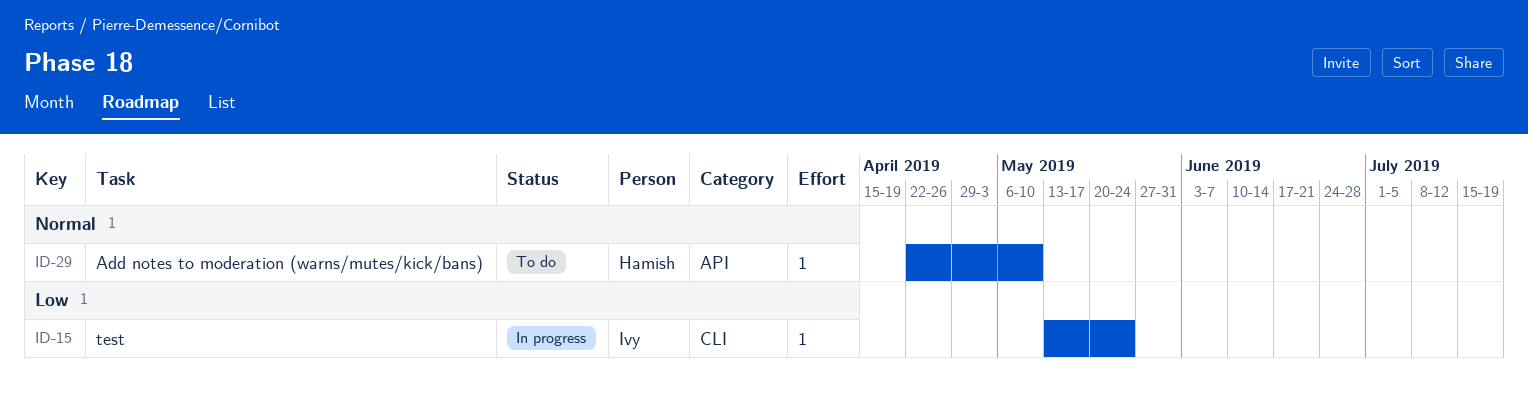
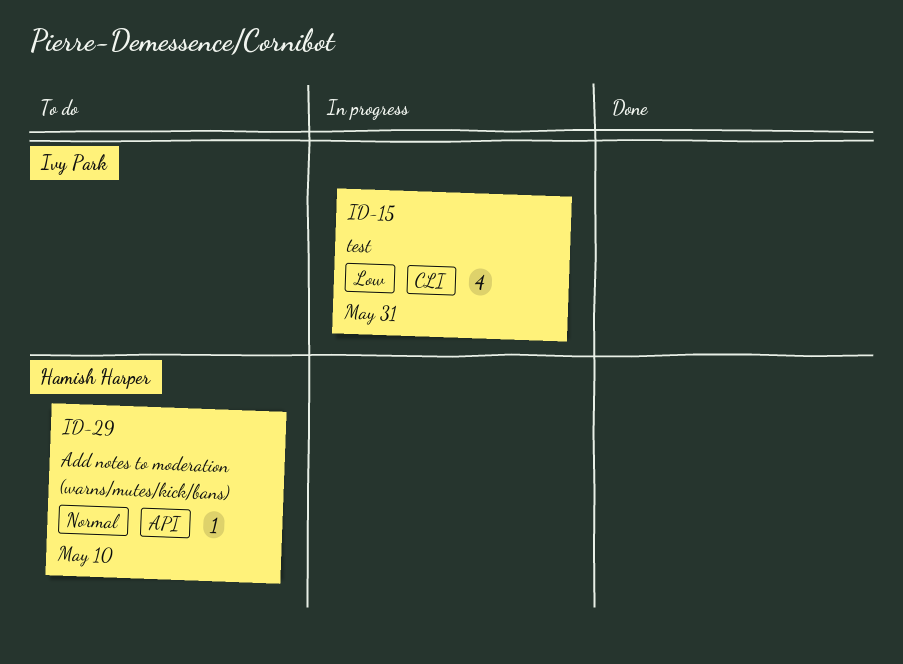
ID-15, estimate: 1 -> 4
ID-15, due: May 24 -> May 31

